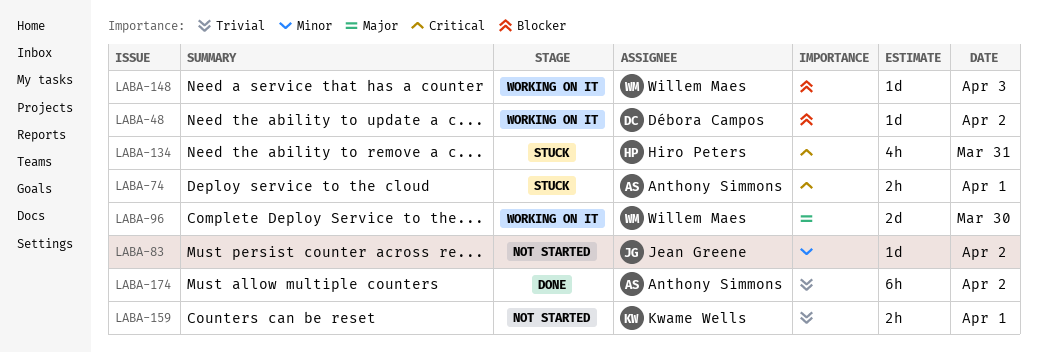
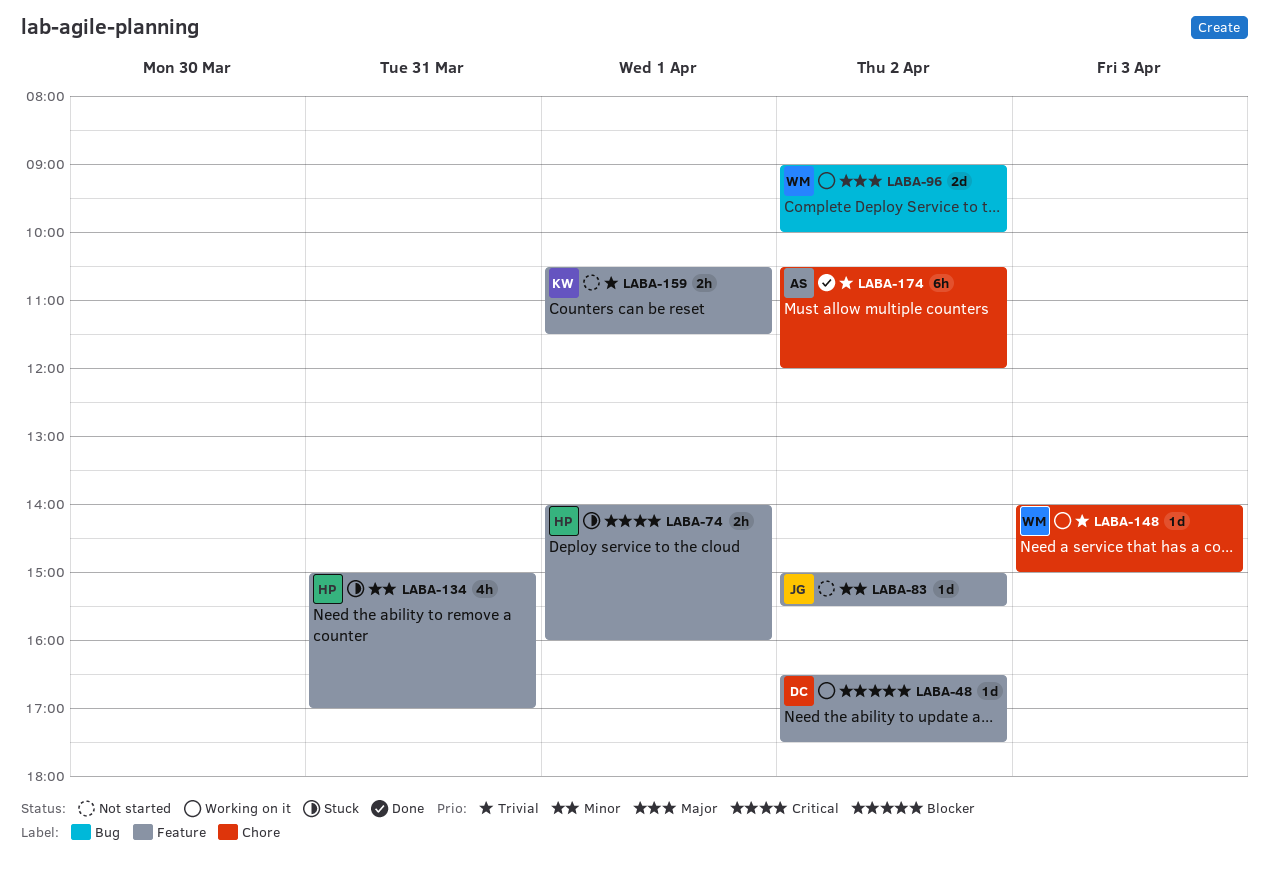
LABA-74, owner: Anthony Simmons -> Hiro Peters
LABA-96, day: Mar 30 -> Apr 2
LABA-134, priority: Critical -> Minor
LABA-148, priority: Blocker -> Trivial

